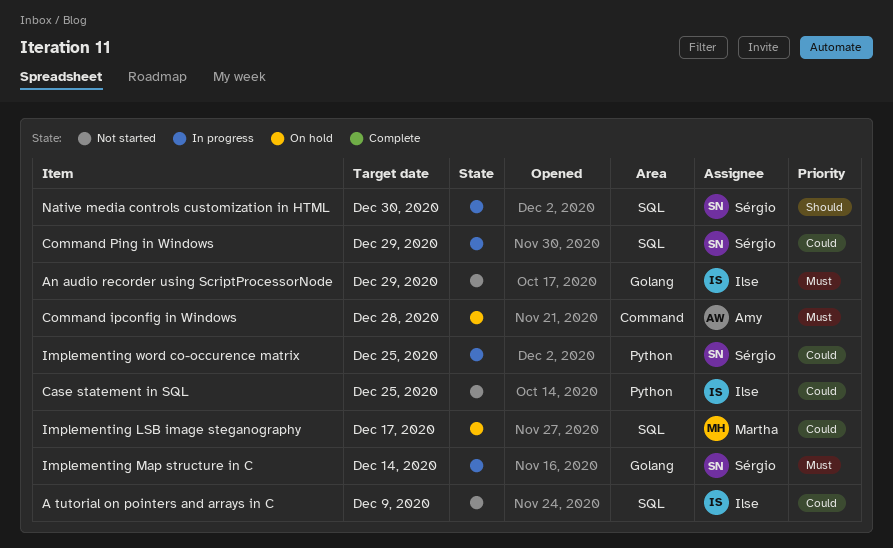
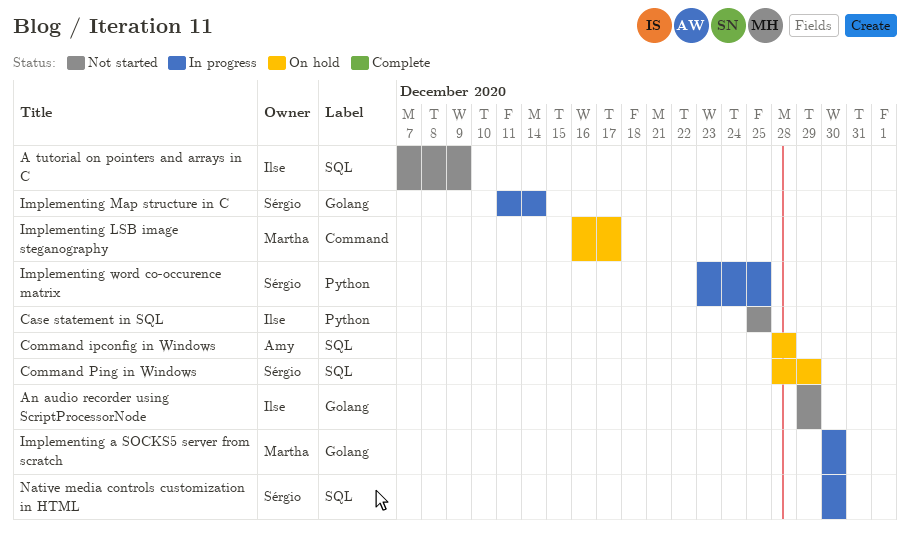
Command ipconfig in Windows, label: Command -> SQL
Command Ping in Windows, status: In progress -> On hold
Implementing a SOCKS5 server from scratch: none -> present
Implementing LSB image steganography, label: SQL -> Command

